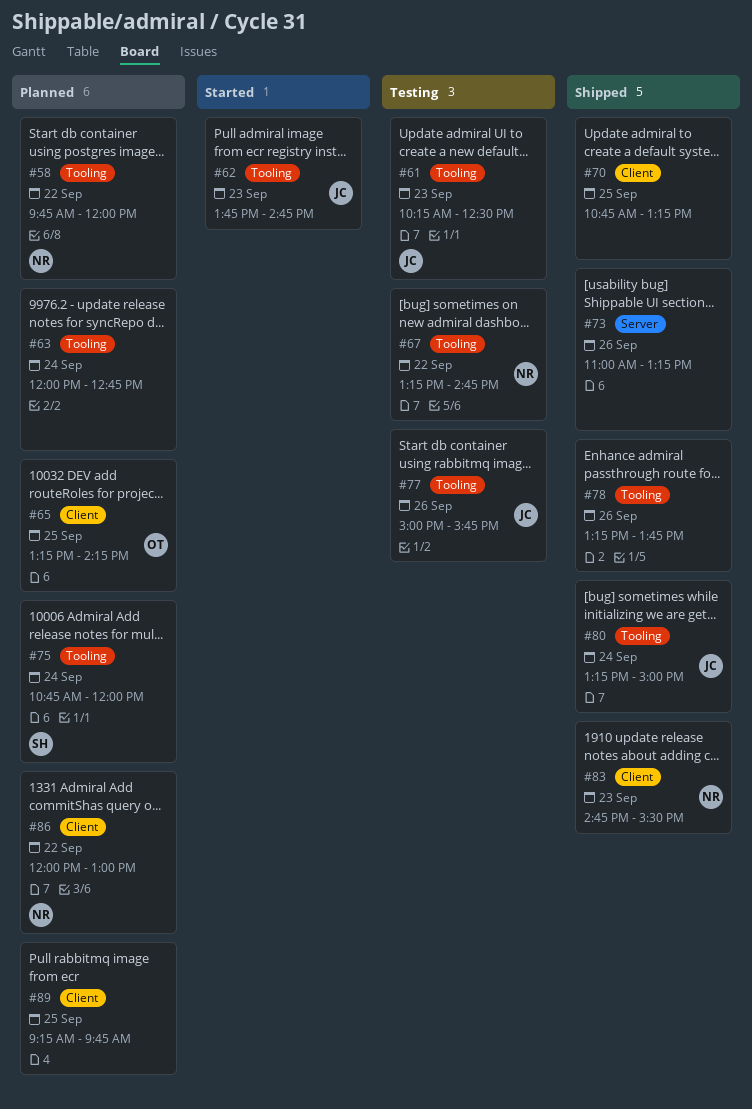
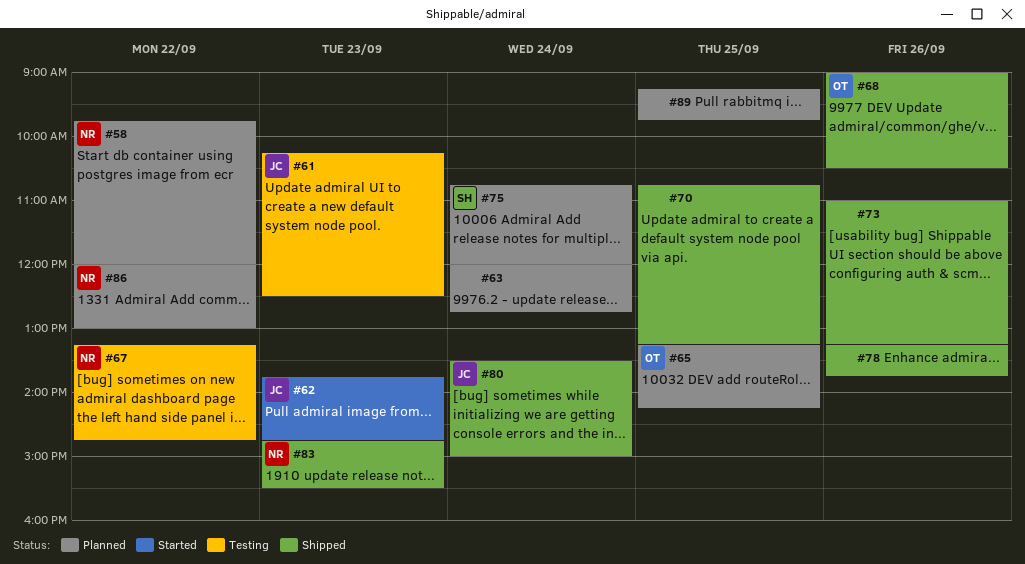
#68: none -> present
#77: present -> none
#80, begins: 13:15 -> 13:30

